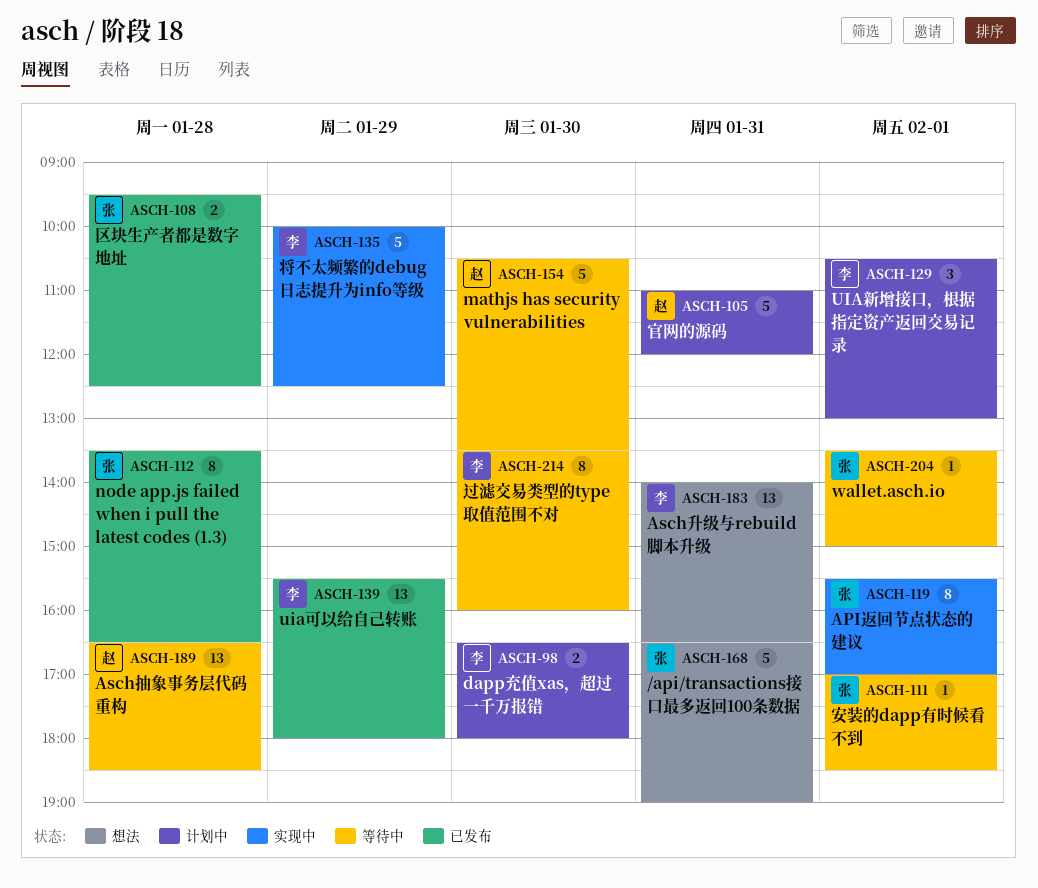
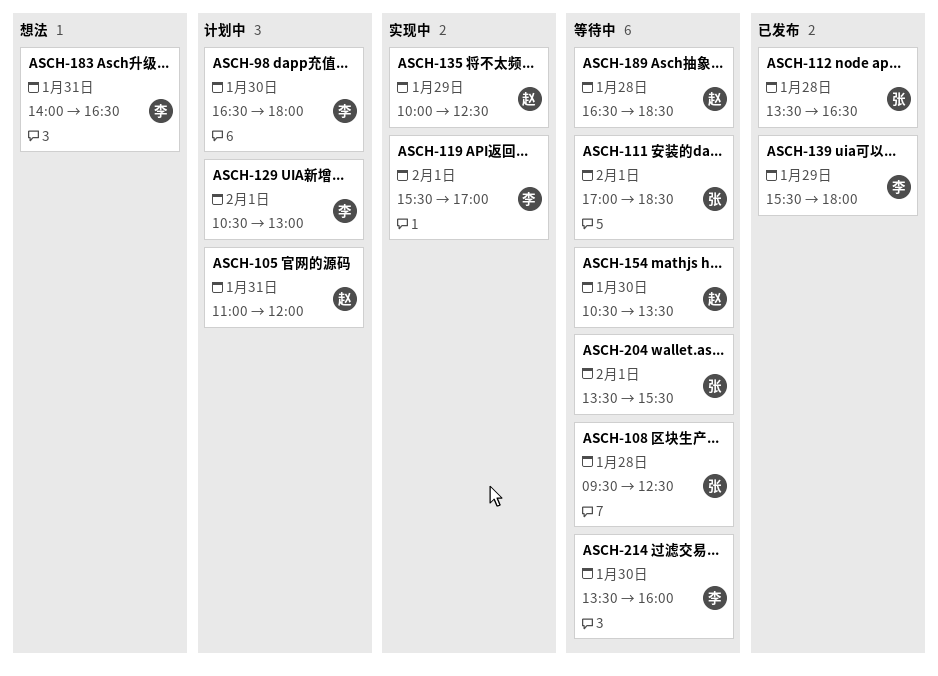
ASCH-108, status: 已发布 -> 等待中
ASCH-119, owner: 张 -> 李
ASCH-135, owner: 李 -> 赵
ASCH-168: present -> none
ASCH-204, ends: 15:00 -> 15:30

